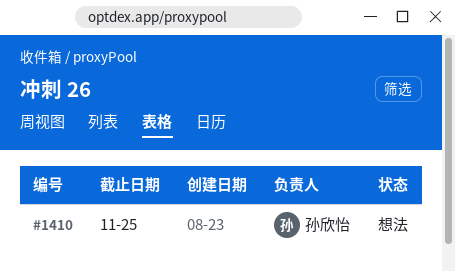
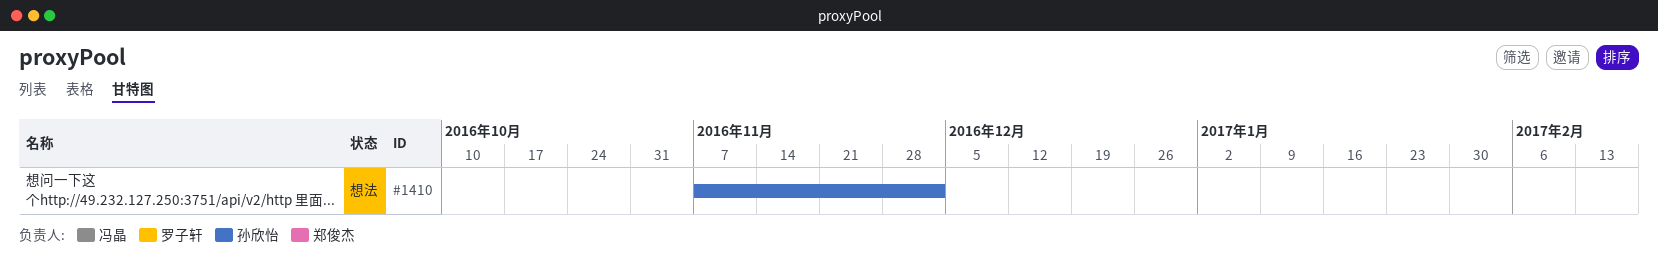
#1410, due: Nov 25 -> Dec 2

